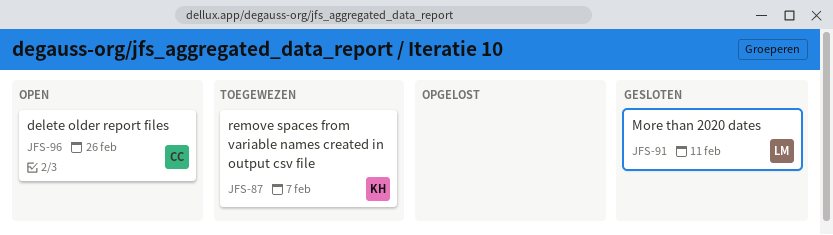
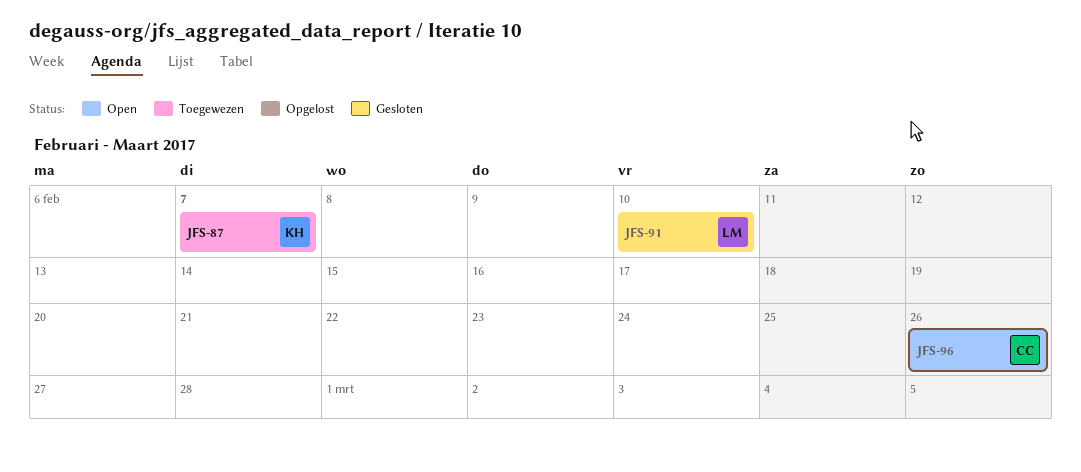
JFS-91, due: Feb 11 -> Feb 10

